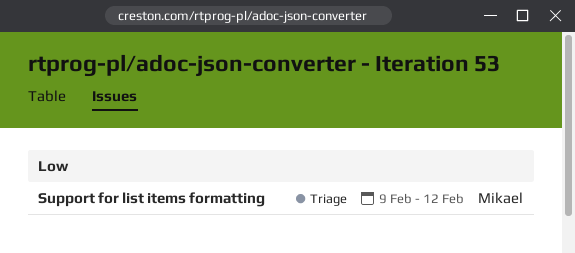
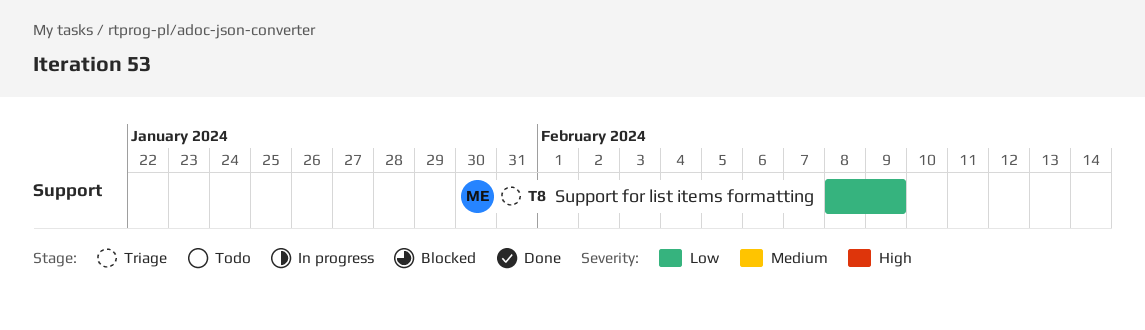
Support for list items formatting, start: Feb 9 -> Feb 8
Support for list items formatting, due: Feb 12 -> Feb 9

